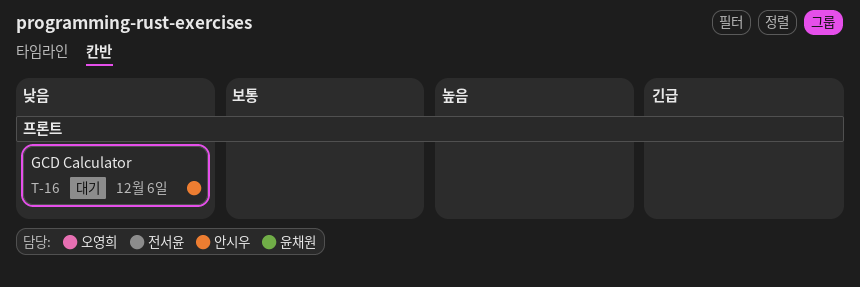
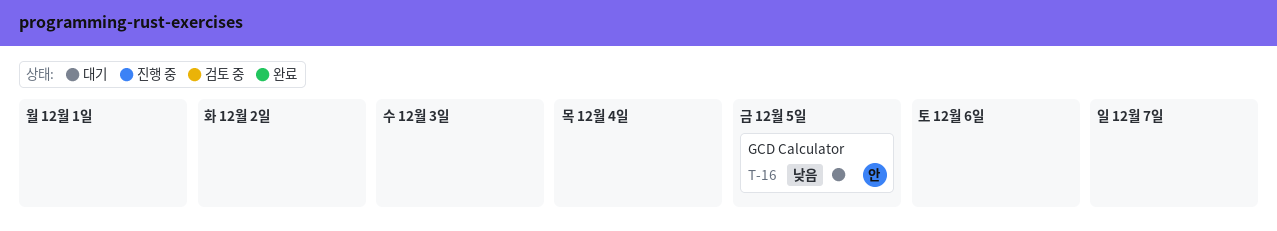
T-16, due: Dec 6 -> Dec 5

